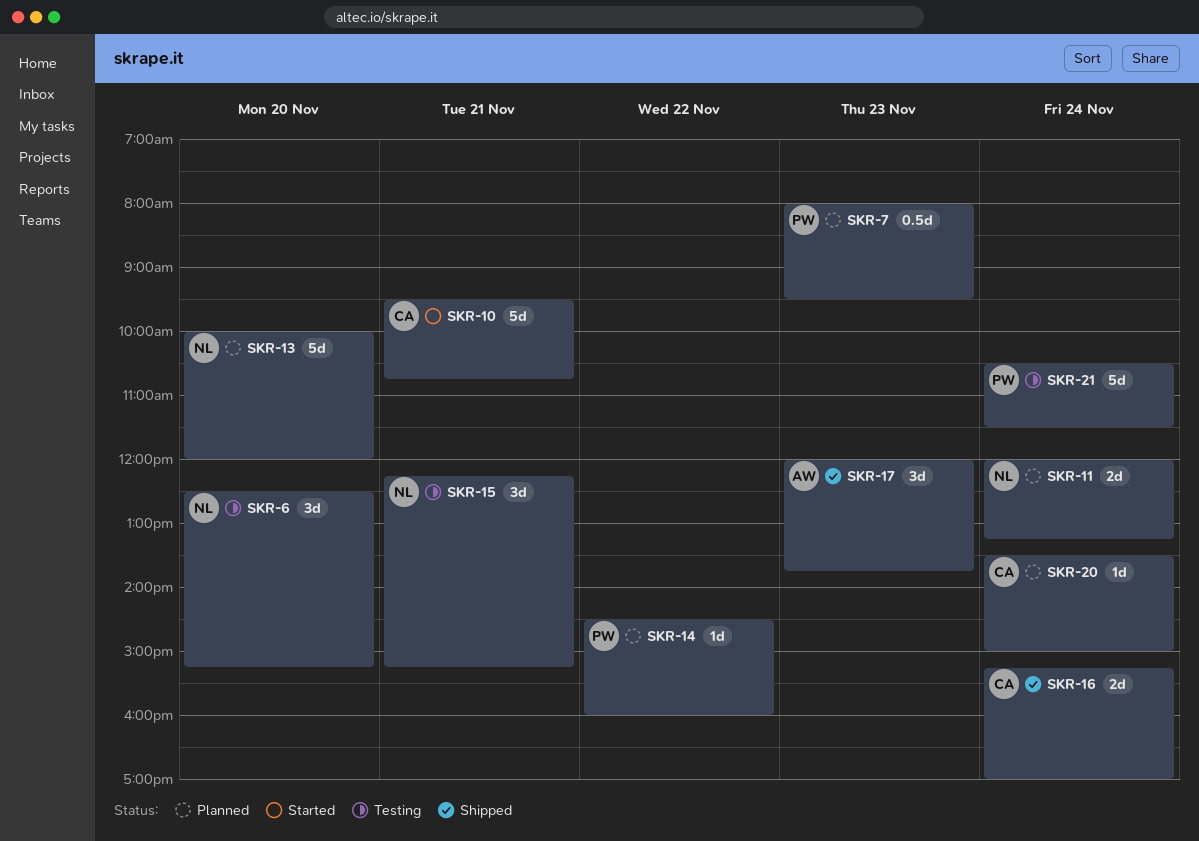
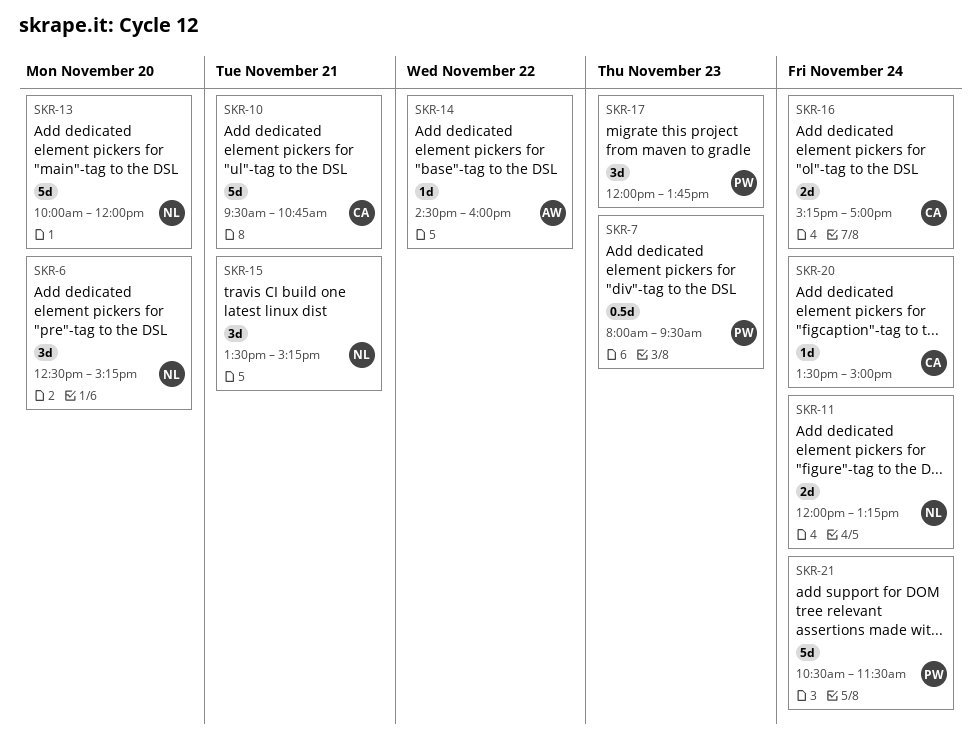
SKR-14, owner: PW -> AW
SKR-15, begins: 12:15 -> 13:30
SKR-17, owner: AW -> PW

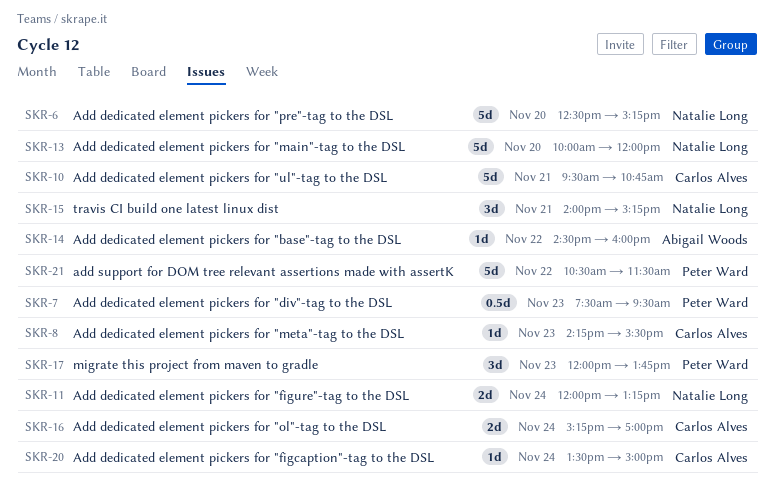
SKR-6, estimate: 3d -> 5d
SKR-7, begins: 08:00 -> 07:30
SKR-8: none -> present
SKR-15, begins: 13:30 -> 14:00
SKR-21, day: Nov 24 -> Nov 22

